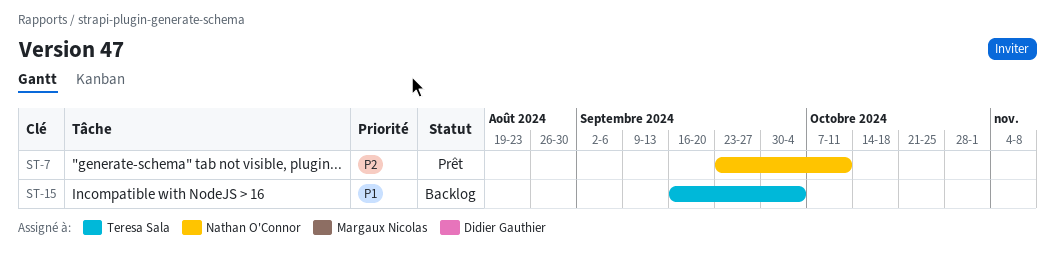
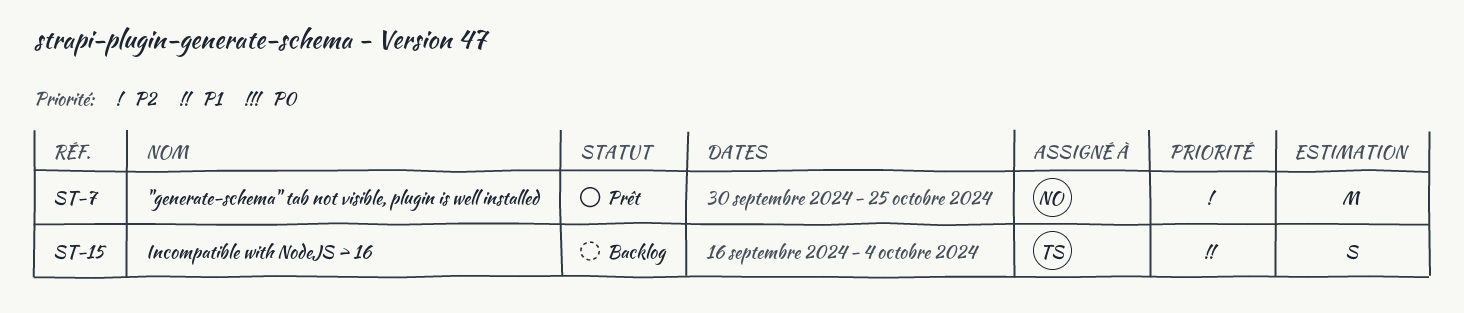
ST-7, start: Sep 23 -> Sep 30
ST-7, due: Oct 11 -> Oct 25

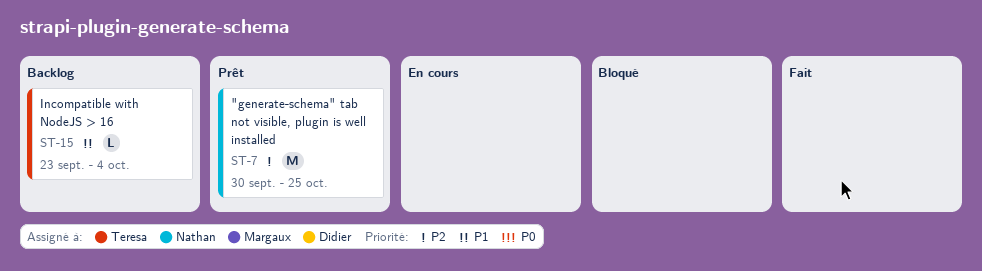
ST-15, estimate: S -> L
ST-15, start: Sep 16 -> Sep 23

